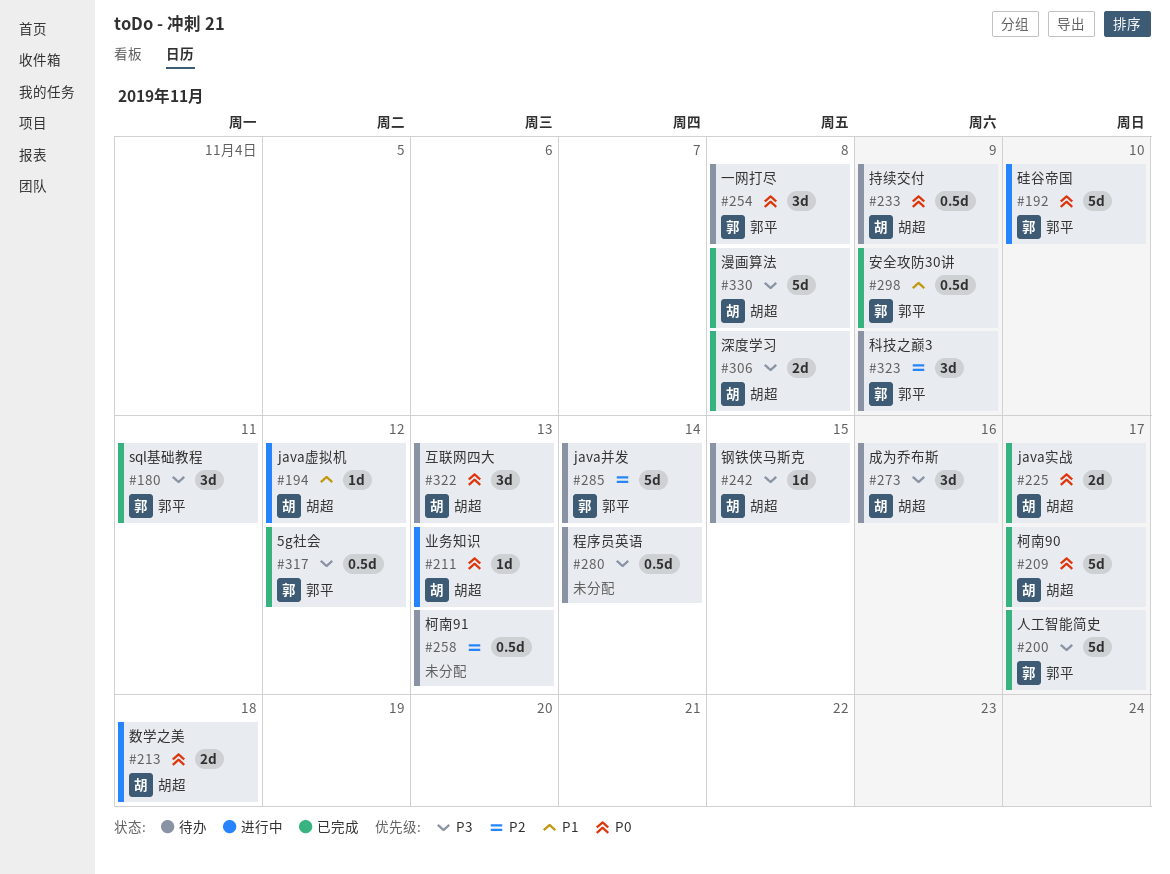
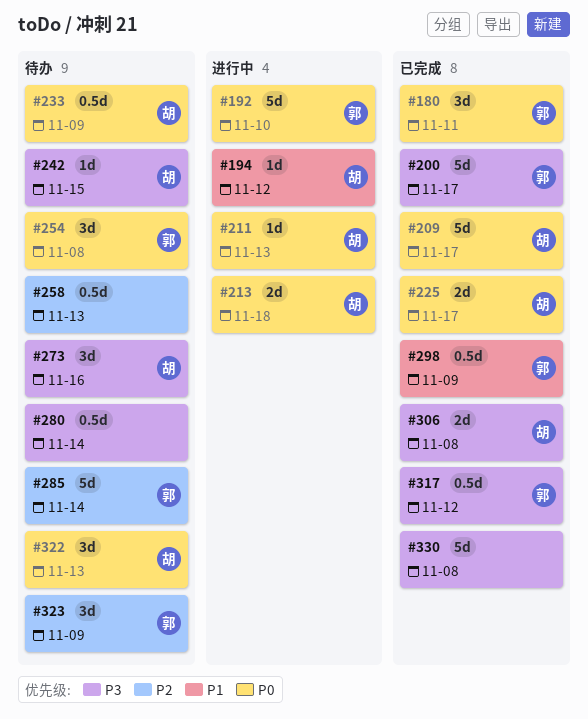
#180, priority: P3 -> P0
#330, owner: 胡超 -> none

